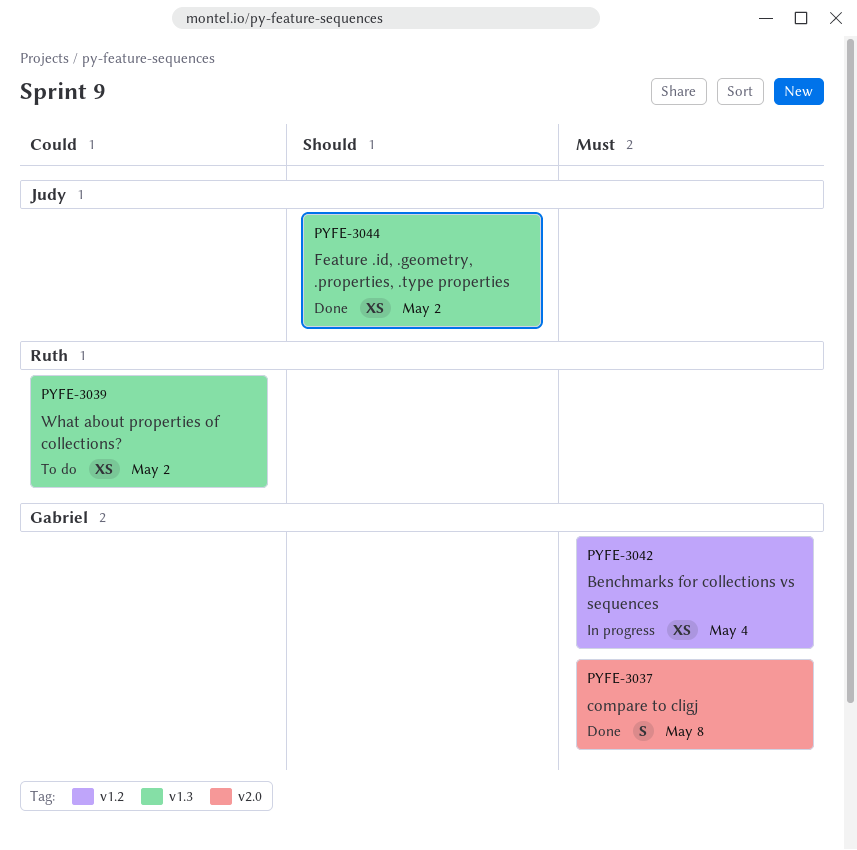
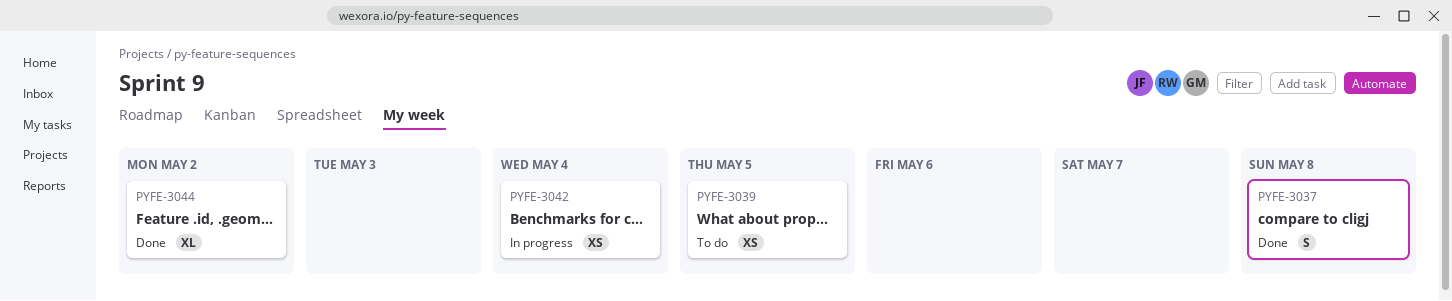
PYFE-3039, due: May 2 -> May 5
PYFE-3044, estimate: XS -> XL

